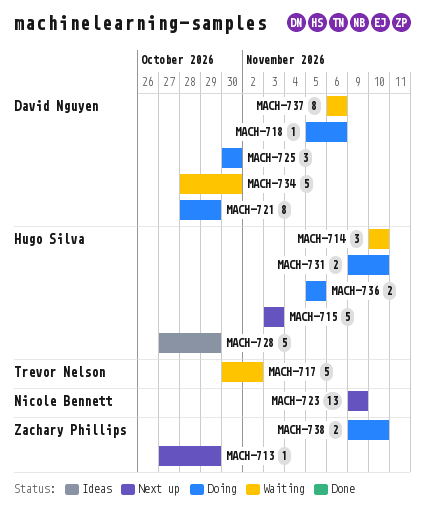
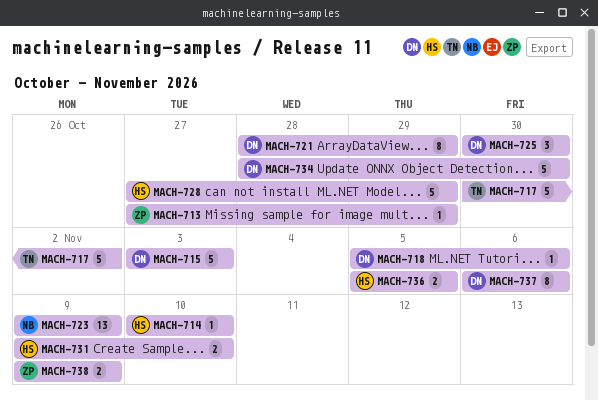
MACH-714, estimate: 3 -> 1
MACH-715, owner: Hugo Silva -> David Nguyen
MACH-738, due: Nov 10 -> Nov 9

